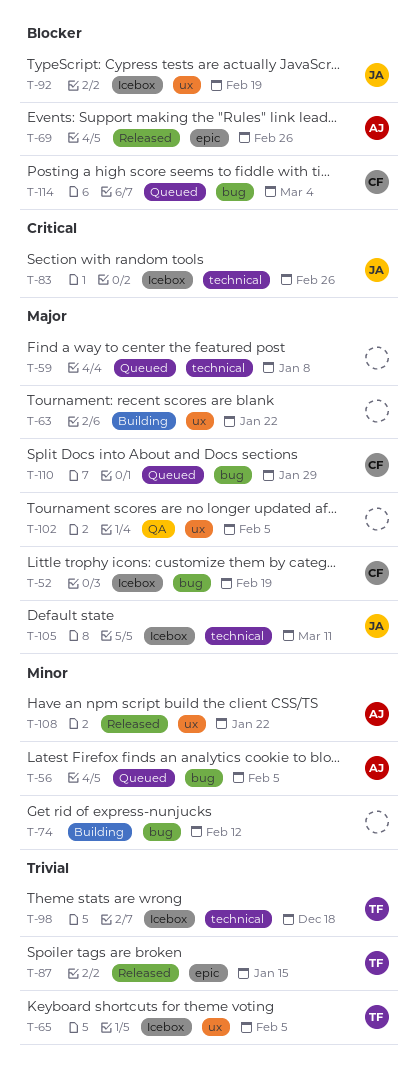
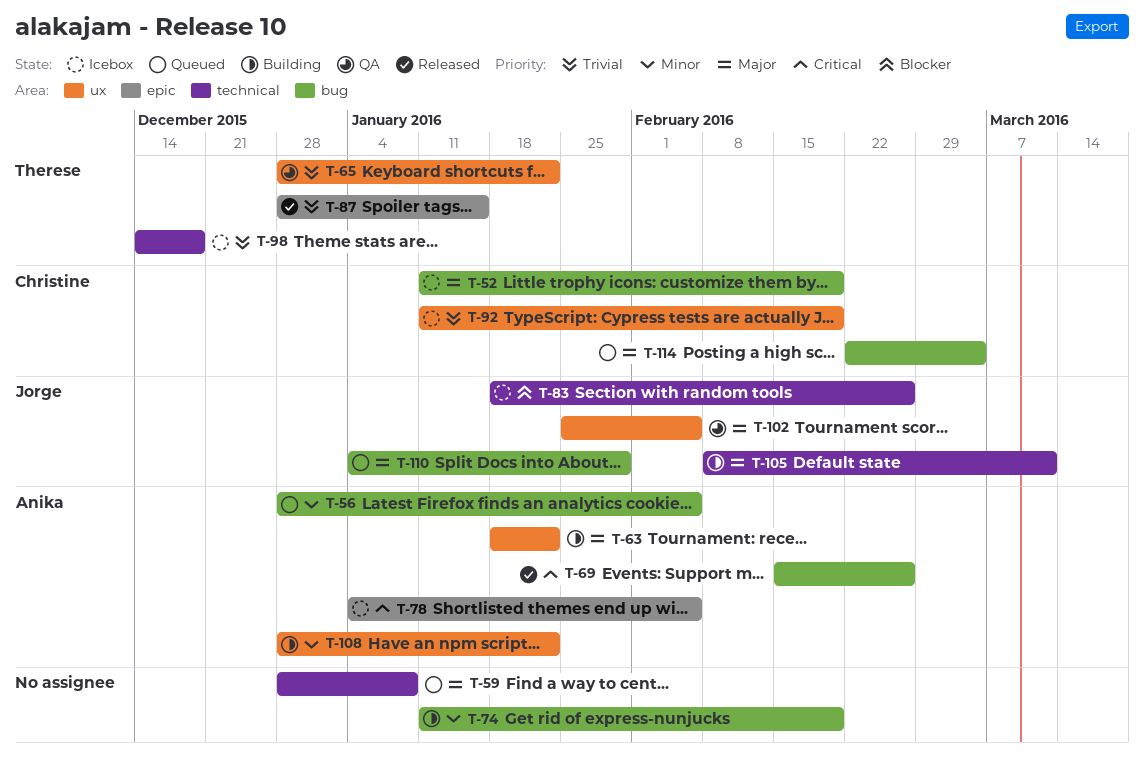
T-63, owner: none -> Anika
T-65, status: Icebox -> QA
T-65, due: Feb 5 -> Jan 22
T-69, priority: Blocker -> Critical
T-69, label: epic -> bug
T-74, due: Feb 12 -> Feb 19
T-78: none -> present
T-83, priority: Critical -> Blocker
T-92, owner: Jorge -> Christine
T-92, priority: Blocker -> Trivial
T-102, owner: none -> Jorge
T-105, status: Icebox -> Building
T-108, status: Released -> Building
T-110, owner: Christine -> Jorge
T-114, priority: Blocker -> Major

